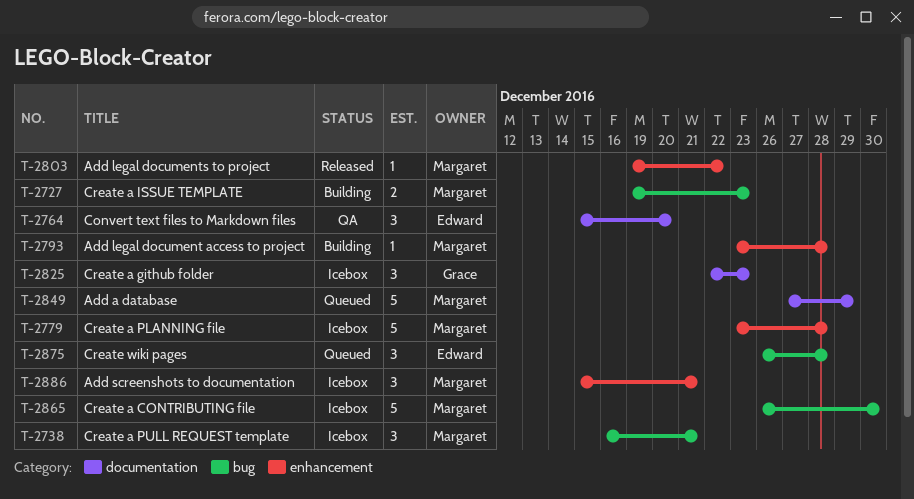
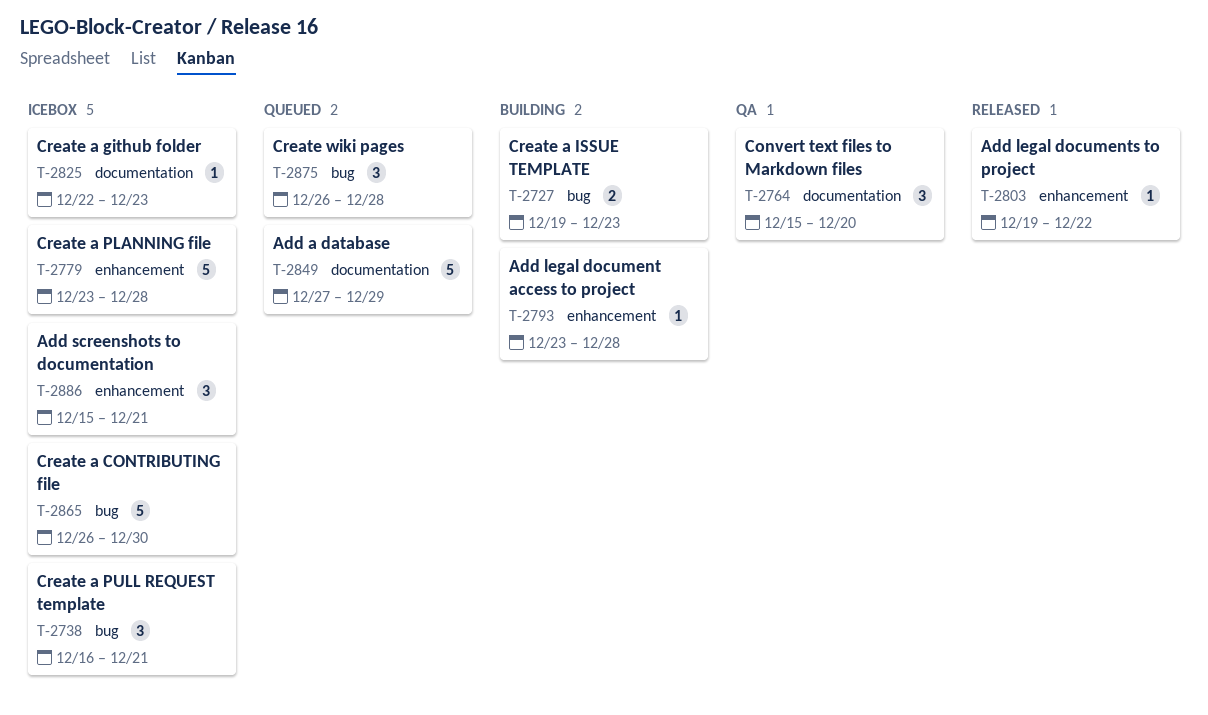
T-2825, estimate: 3 -> 1

